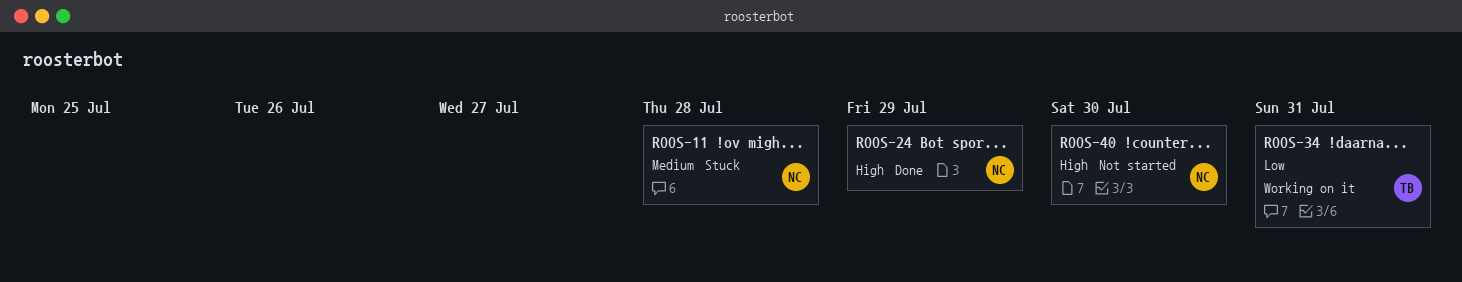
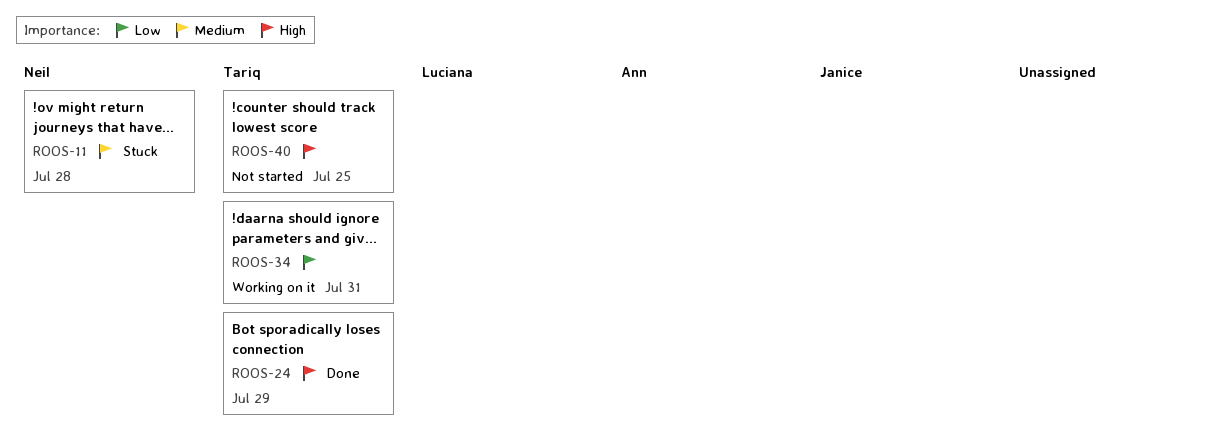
ROOS-24, owner: Neil -> Tariq
ROOS-40, owner: Neil -> Tariq
ROOS-40, due: Jul 30 -> Jul 25

